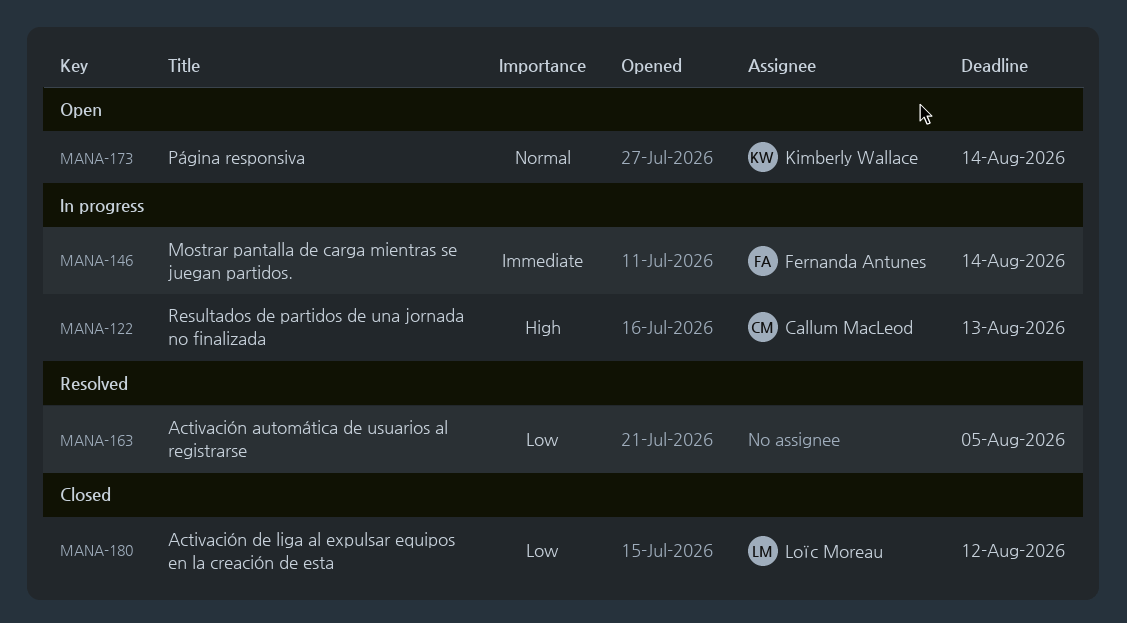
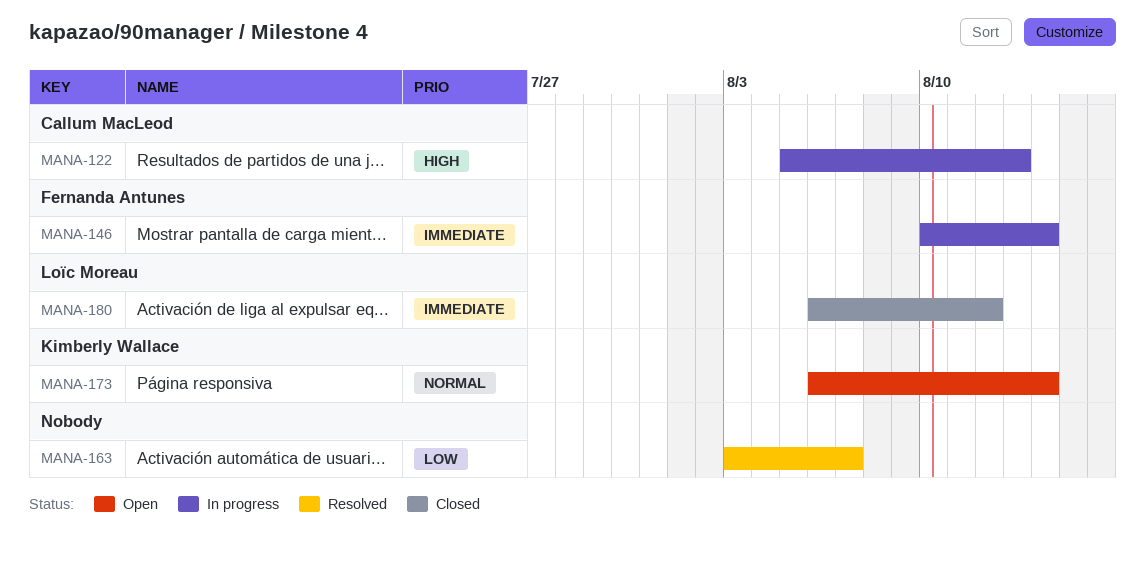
MANA-163, due: Aug 5 -> Aug 7
MANA-180, priority: Low -> Immediate

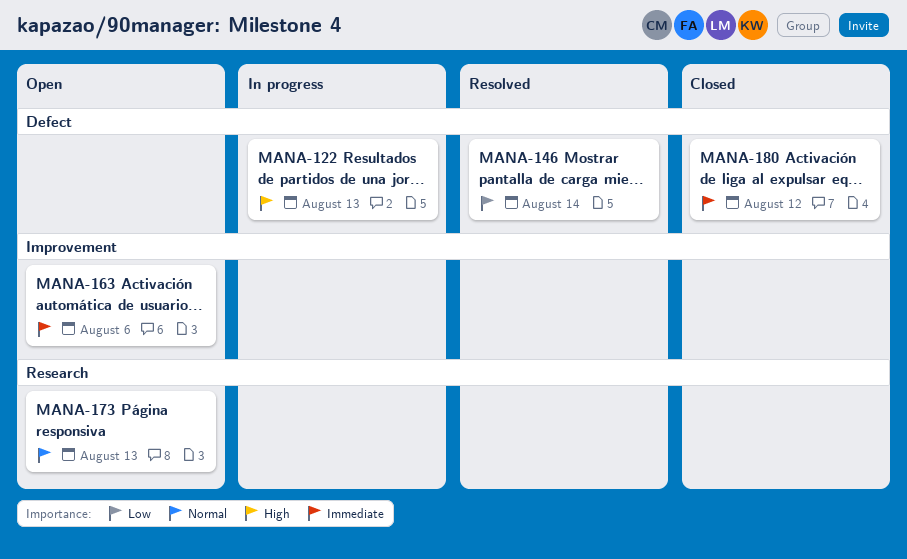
MANA-146, status: In progress -> Resolved
MANA-146, priority: Immediate -> Low
MANA-163, status: Resolved -> Open
MANA-163, priority: Low -> Immediate
MANA-163, due: Aug 7 -> Aug 6
MANA-173, due: Aug 14 -> Aug 13

